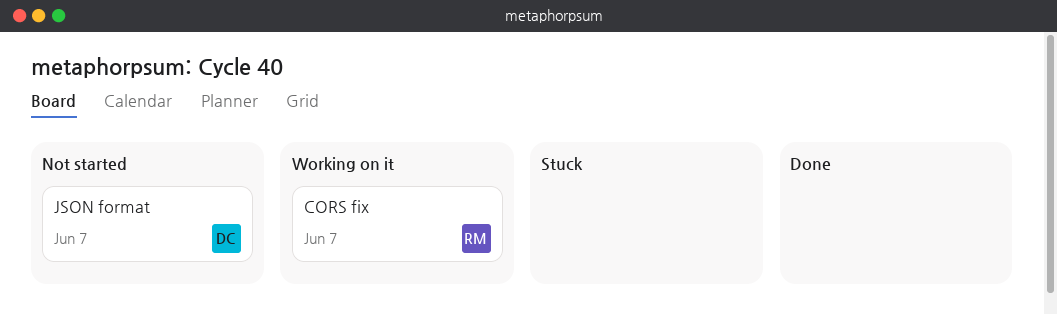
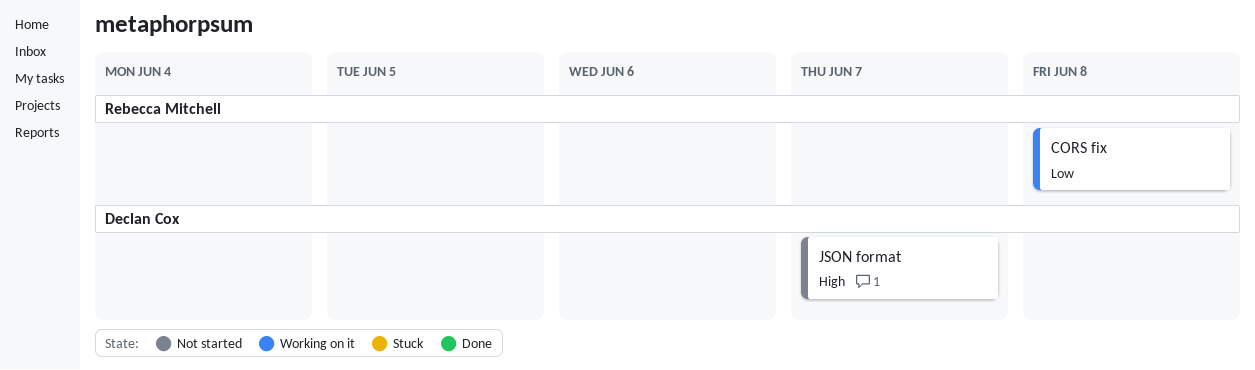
CORS fix, due: Jun 7 -> Jun 8

